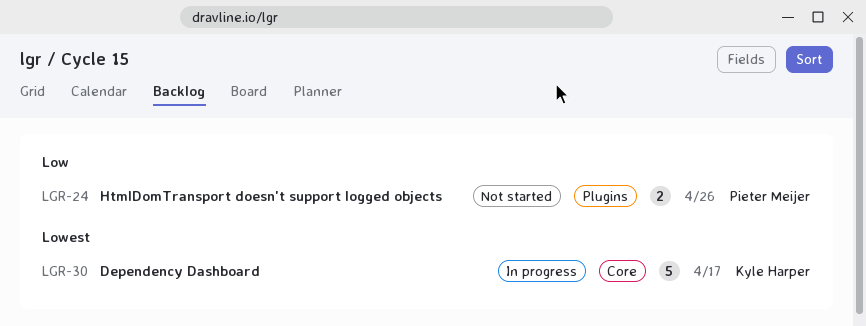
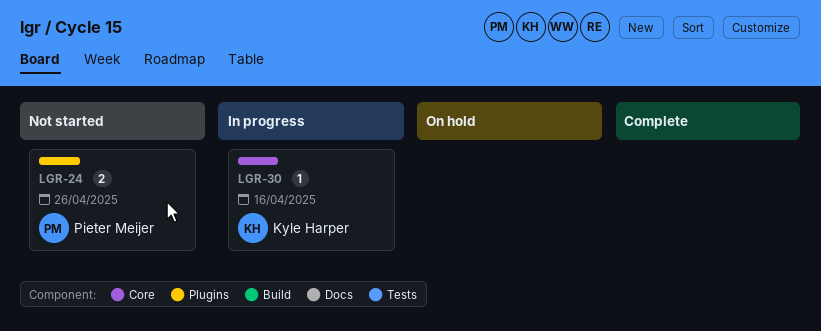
LGR-30, estimate: 5 -> 1
LGR-30, due: Apr 17 -> Apr 16

